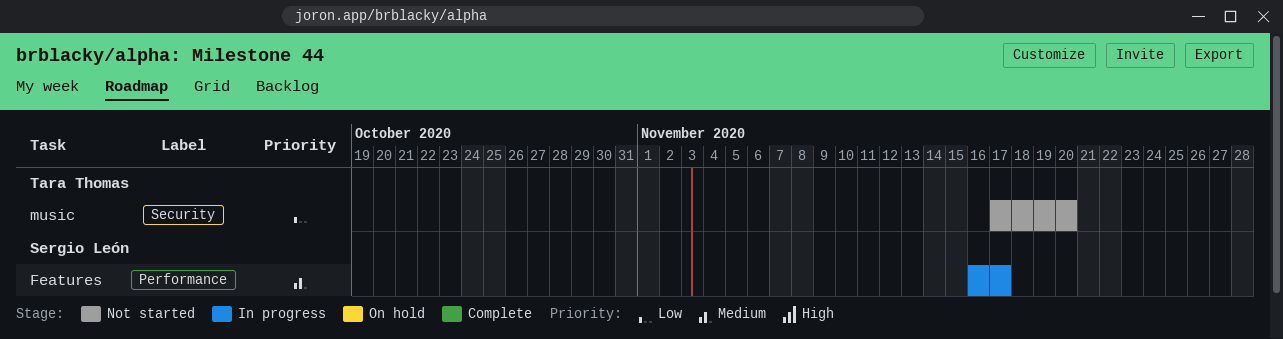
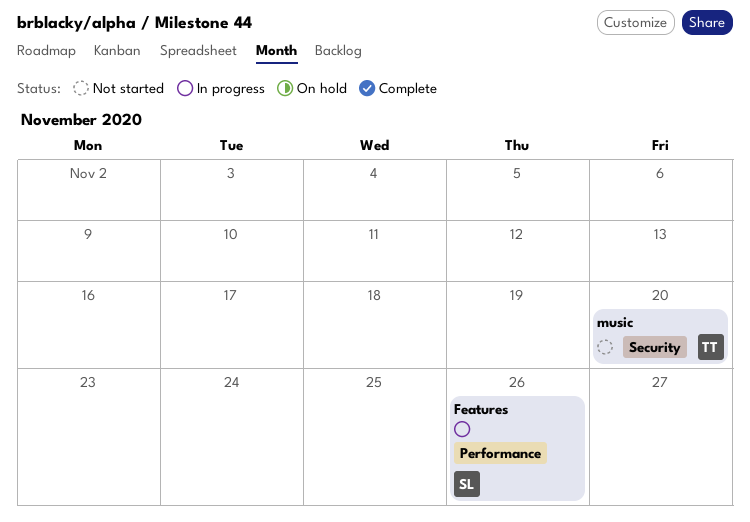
Features, due: Nov 17 -> Nov 26

